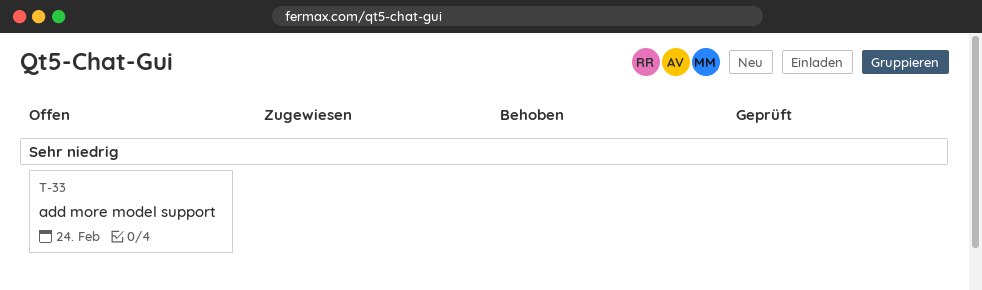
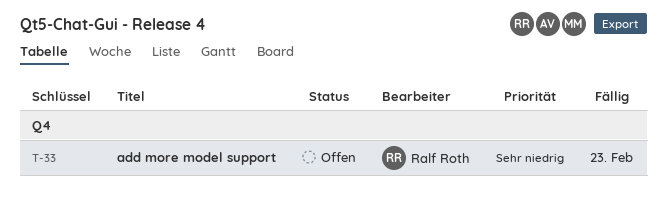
T-33, due: Feb 24 -> Feb 23

